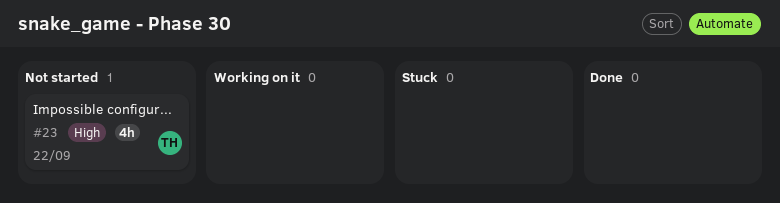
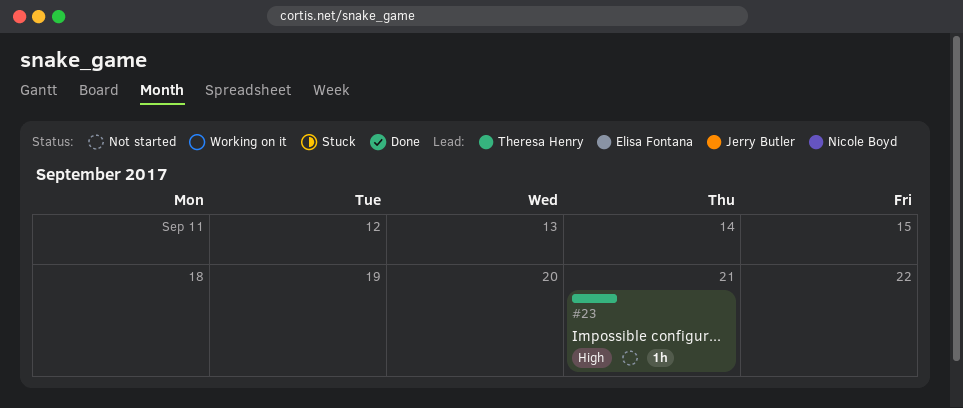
#23, estimate: 4h -> 1h
#23, due: Sep 22 -> Sep 21

